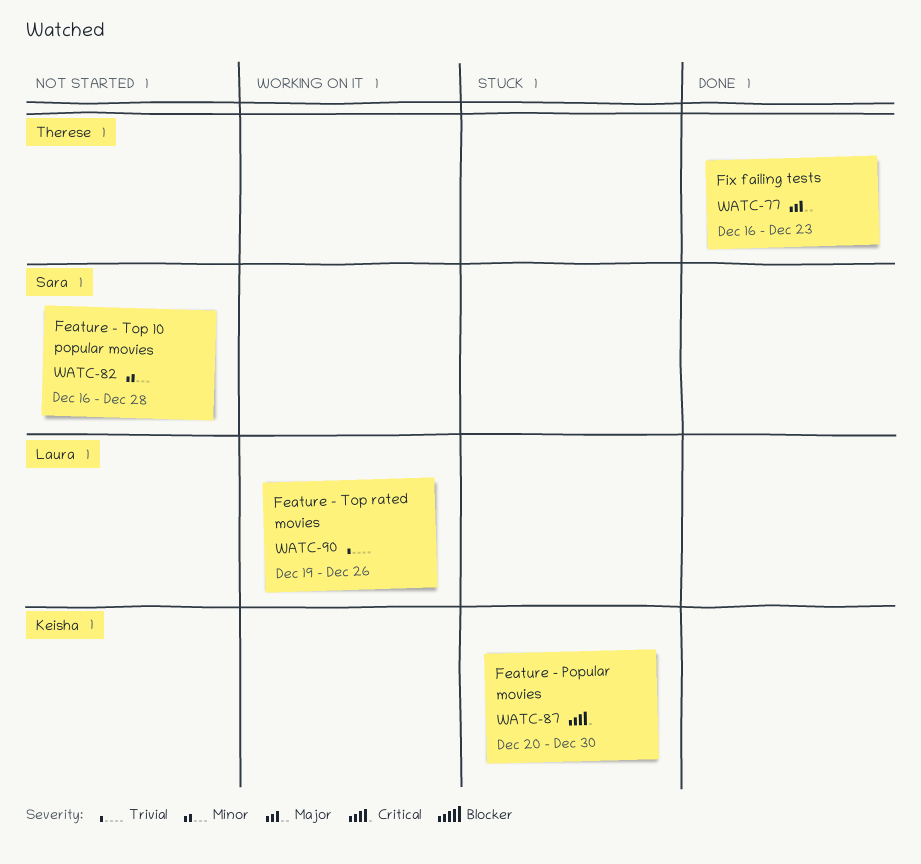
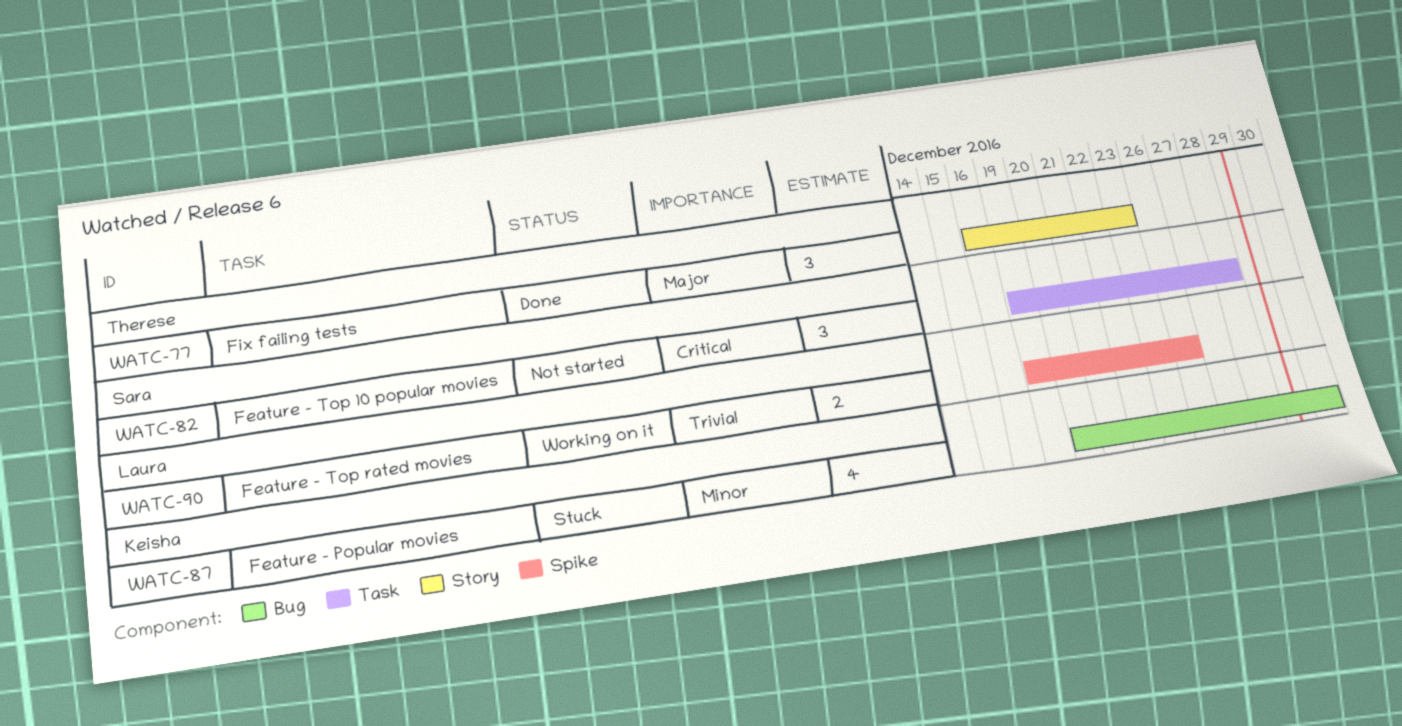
WATC-82, priority: Minor -> Critical
WATC-82, start: Dec 16 -> Dec 19
WATC-87, priority: Critical -> Minor

